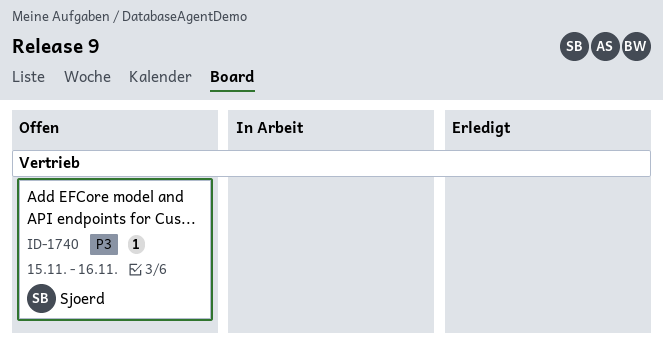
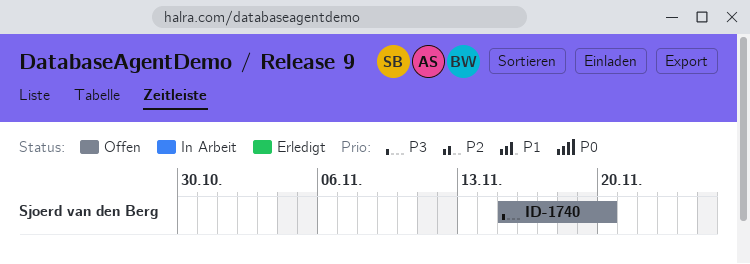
ID-1740, due: Nov 16 -> Nov 20

